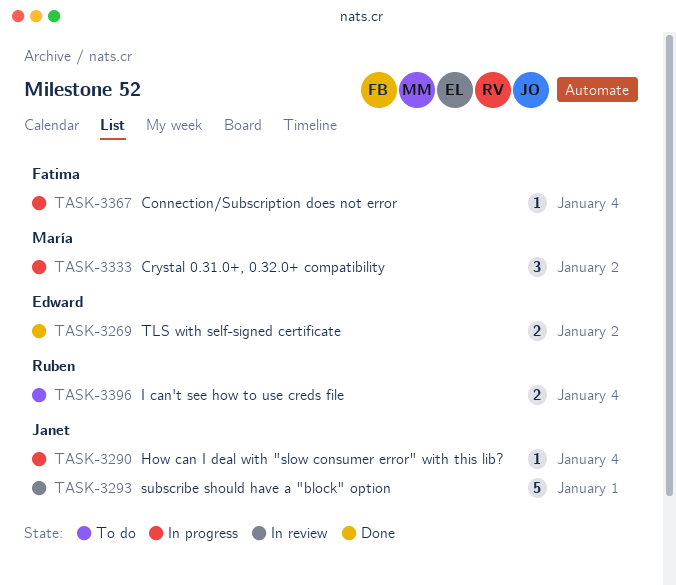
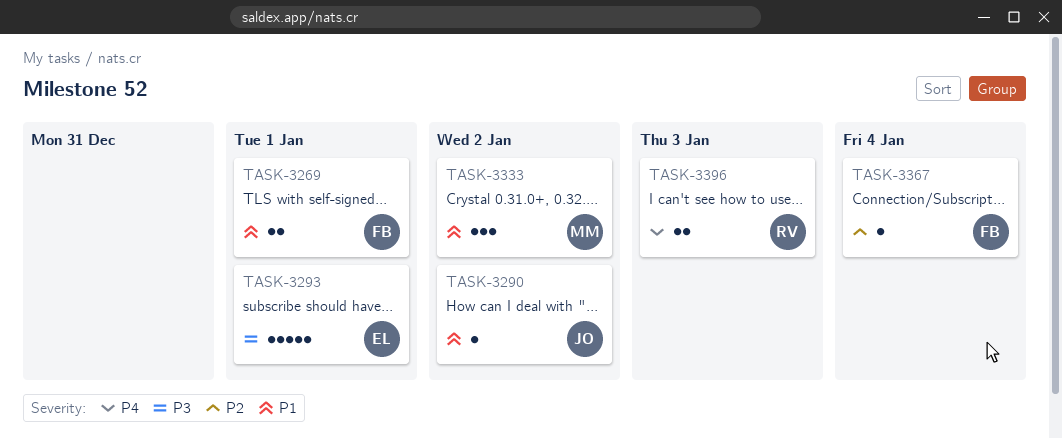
TASK-3269, owner: Edward -> Fatima
TASK-3269, due: Jan 2 -> Jan 1
TASK-3290, due: Jan 4 -> Jan 2
TASK-3293, owner: Janet -> Edward
TASK-3396, due: Jan 4 -> Jan 3

